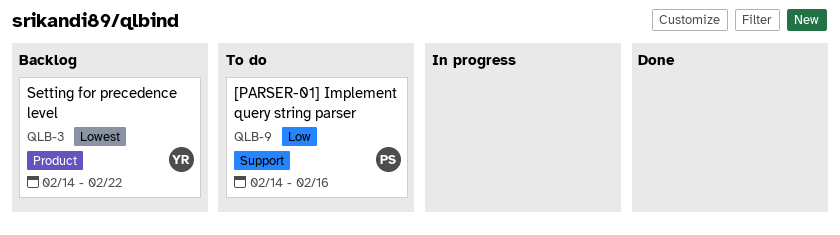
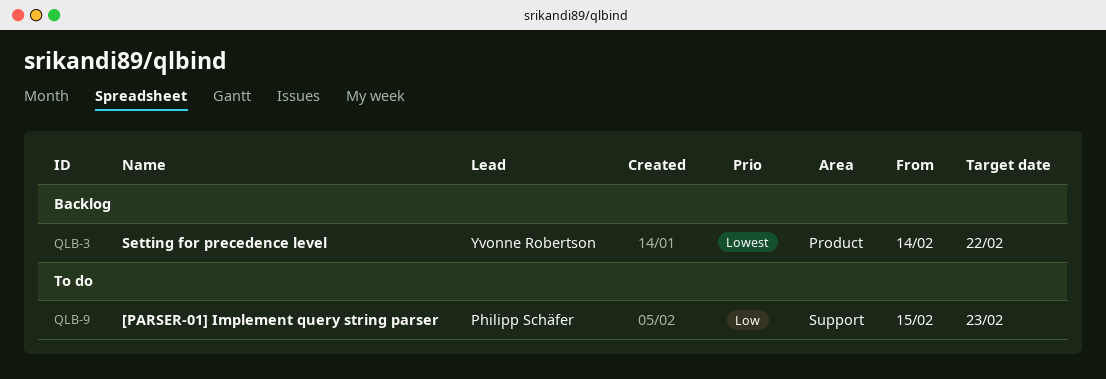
QLB-9, start: Feb 14 -> Feb 15
QLB-9, due: Feb 16 -> Feb 23

